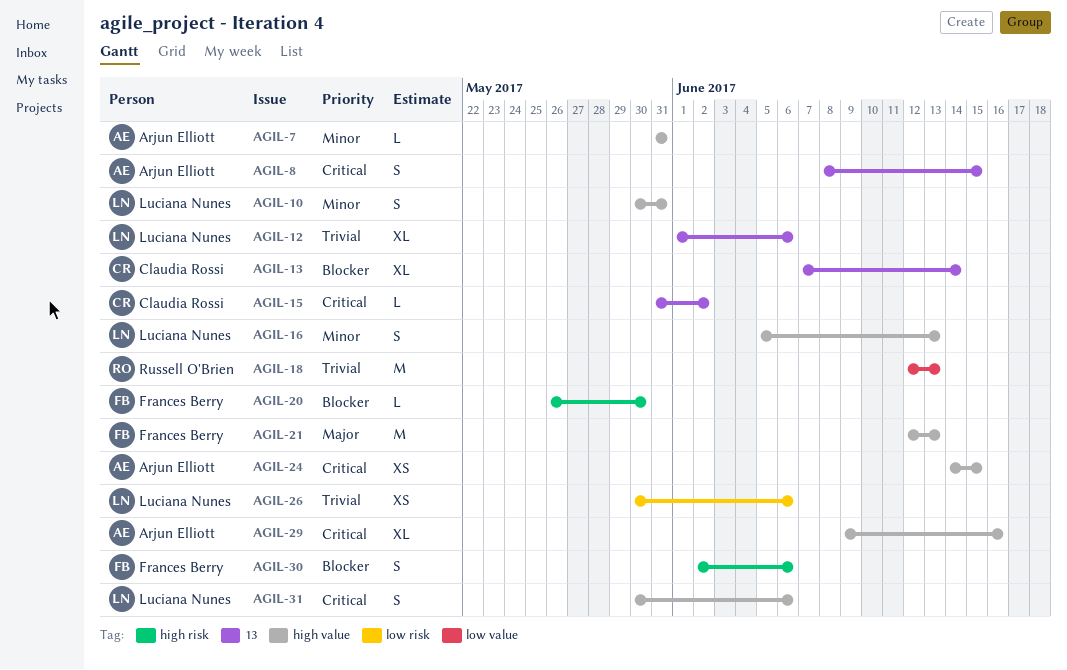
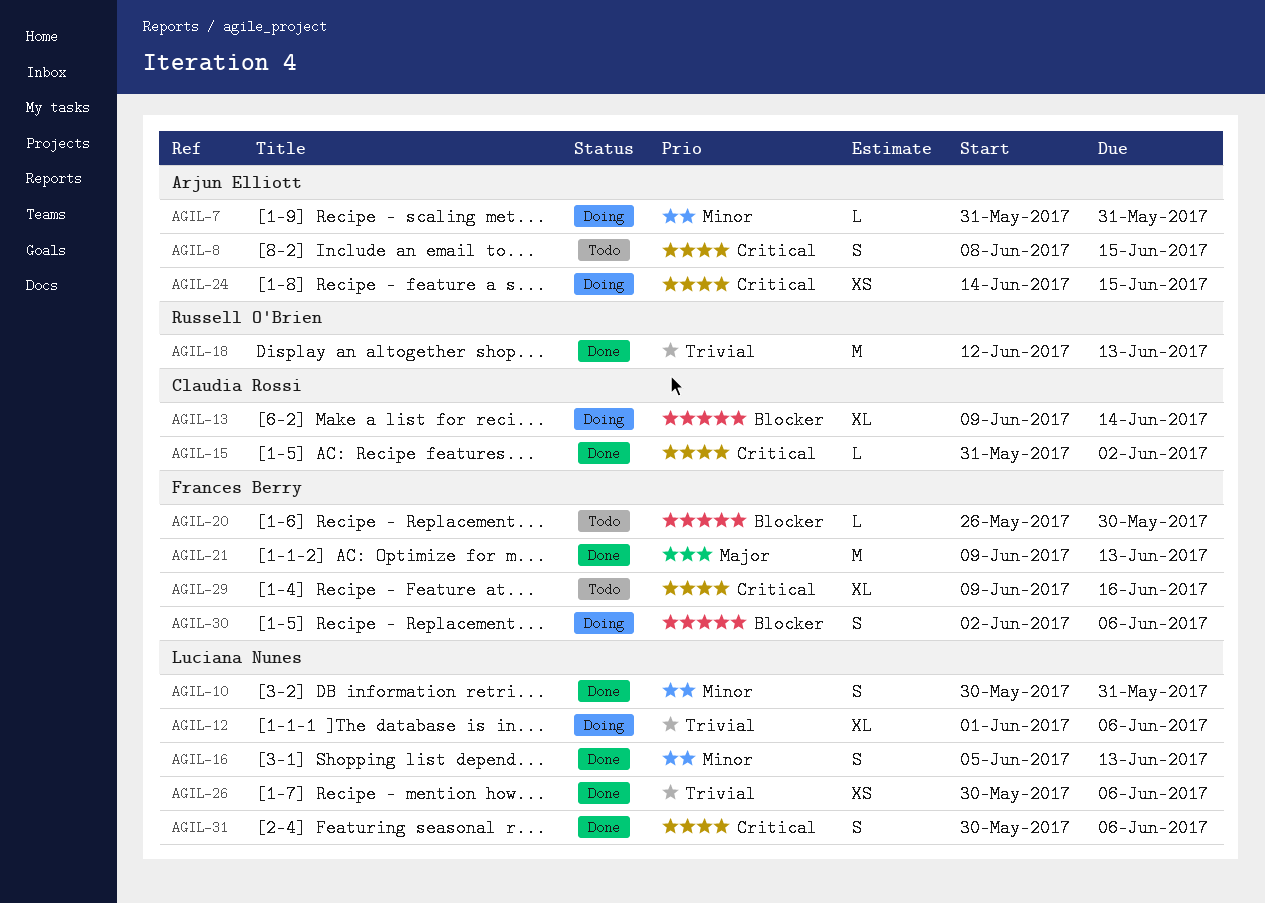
AGIL-13, start: Jun 7 -> Jun 9
AGIL-21, start: Jun 12 -> Jun 9
AGIL-29, owner: Arjun Elliott -> Frances Berry

